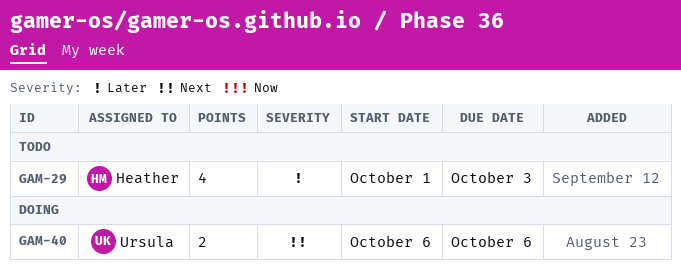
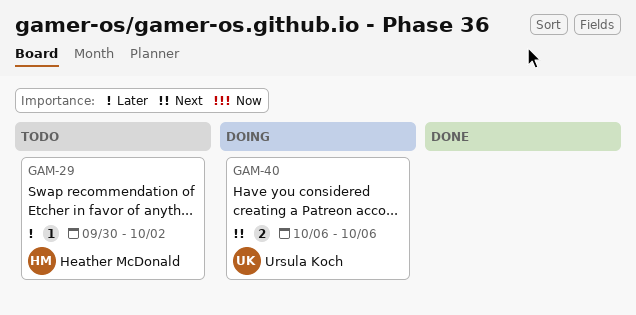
GAM-29, estimate: 4 -> 1
GAM-29, start: Oct 1 -> Sep 30
GAM-29, due: Oct 3 -> Oct 2

